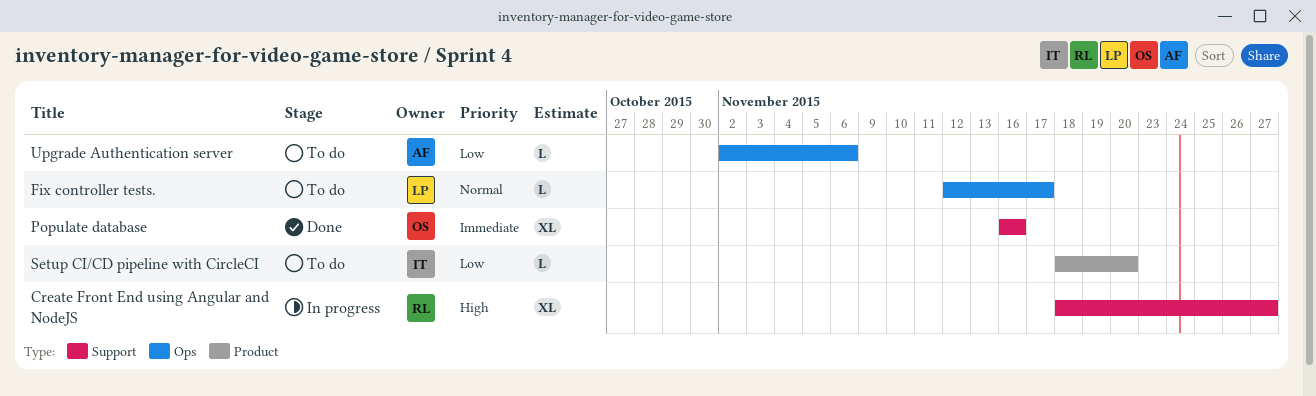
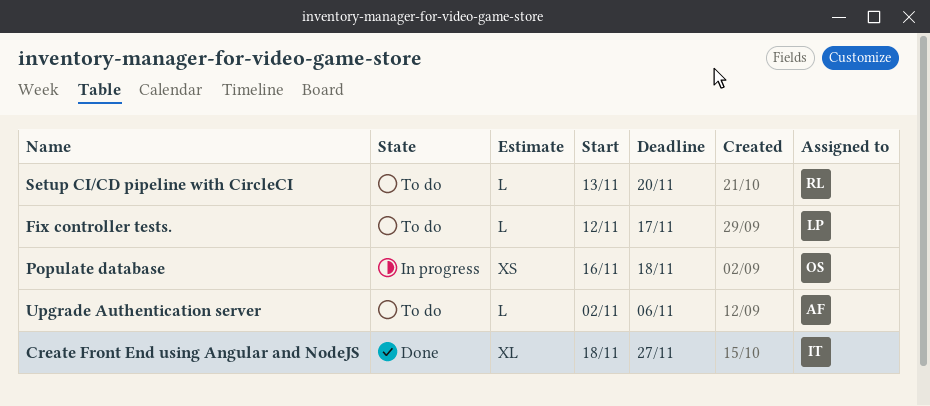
Create Front End using Angular and NodeJS, status: In progress -> Done
Create Front End using Angular and NodeJS, owner: RL -> IT
Populate database, status: Done -> In progress
Populate database, estimate: XL -> XS
Populate database, due: Nov 16 -> Nov 18
Setup CI/CD pipeline with CircleCI, owner: IT -> RL
Setup CI/CD pipeline with CircleCI, start: Nov 18 -> Nov 13

